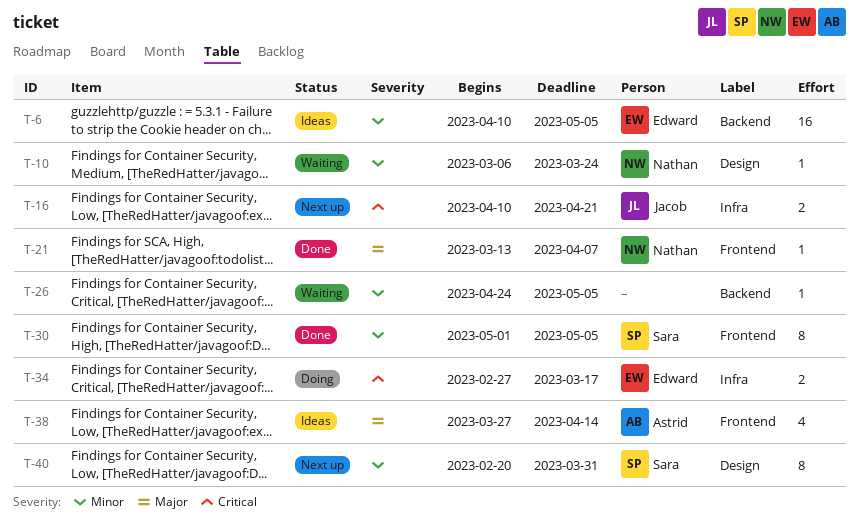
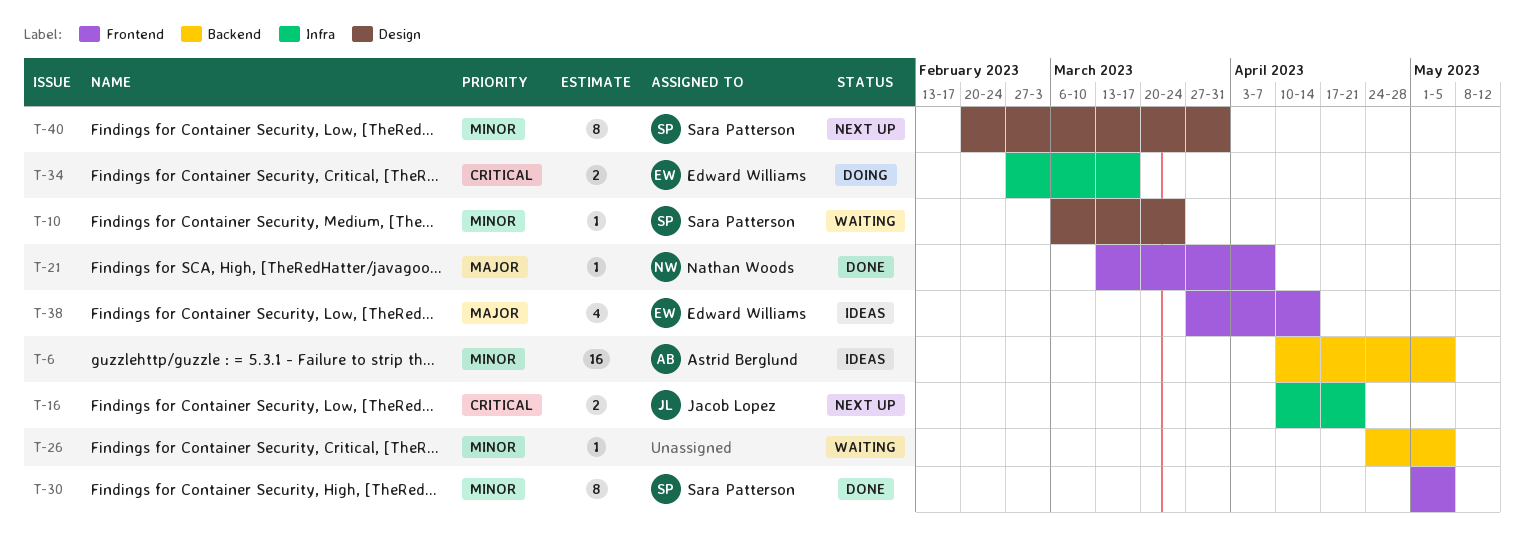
T-6, owner: Edward Williams -> Astrid Berglund
T-10, owner: Nathan Woods -> Sara Patterson
T-38, owner: Astrid Berglund -> Edward Williams

